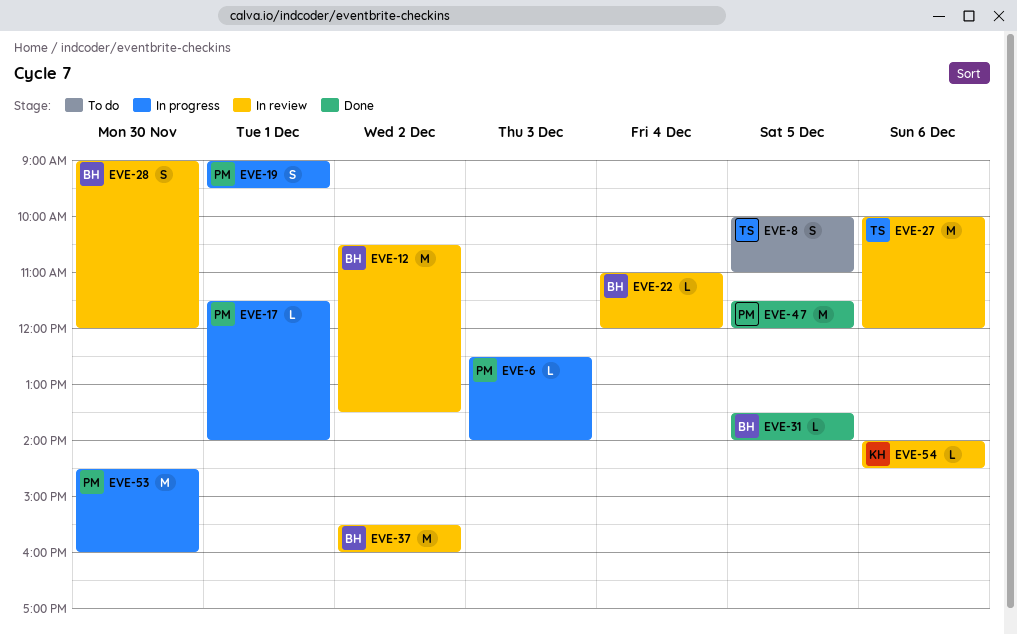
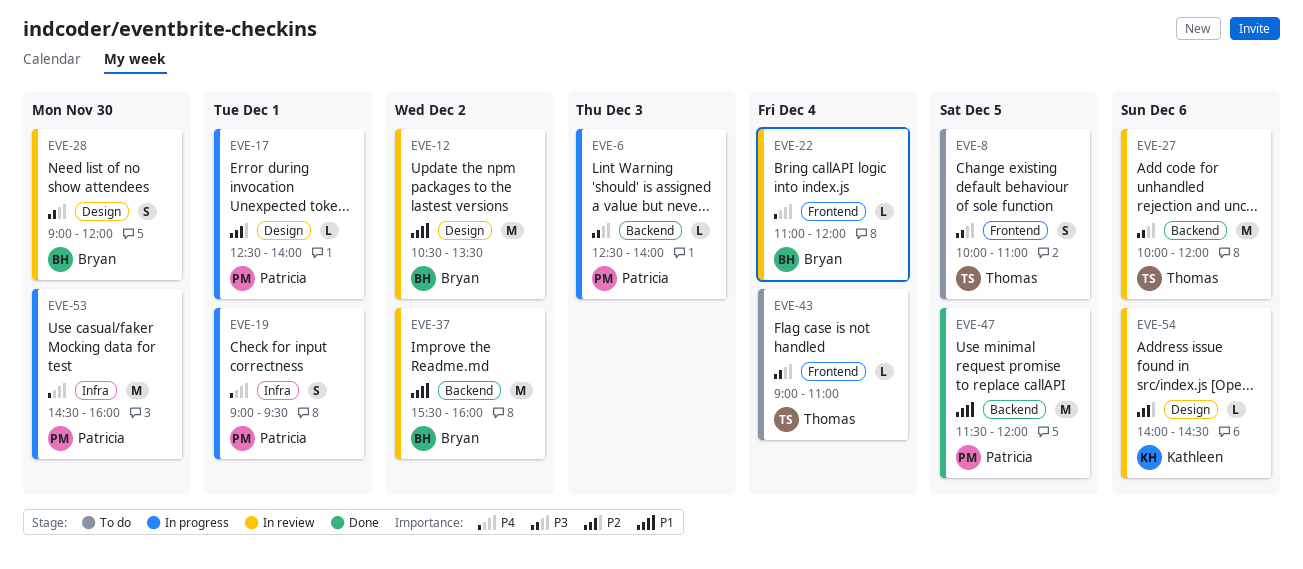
EVE-17, begins: 11:30 -> 12:30
EVE-31: present -> none
EVE-43: none -> present

